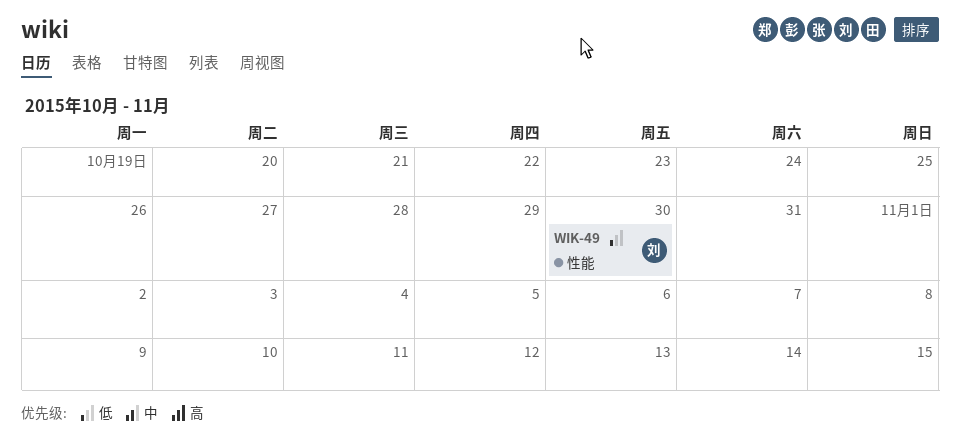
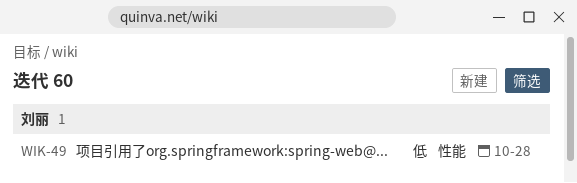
WIK-49, due: Oct 30 -> Oct 28

